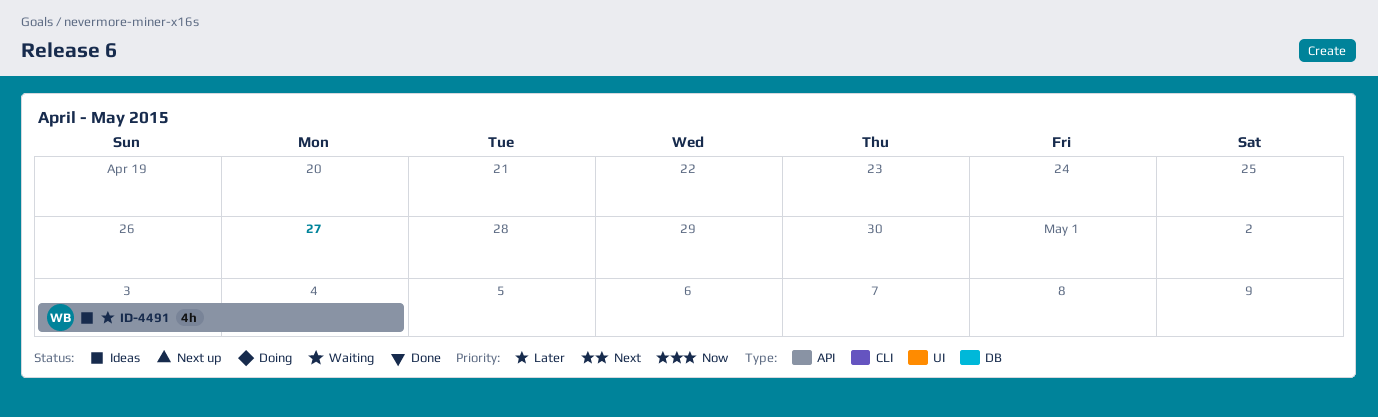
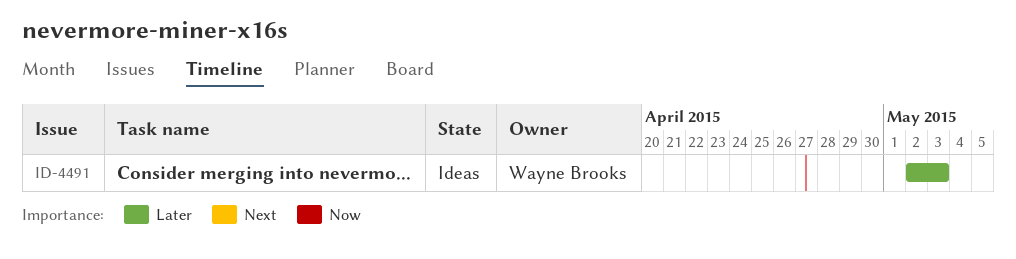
ID-4491, start: May 3 -> May 2
ID-4491, due: May 4 -> May 3

